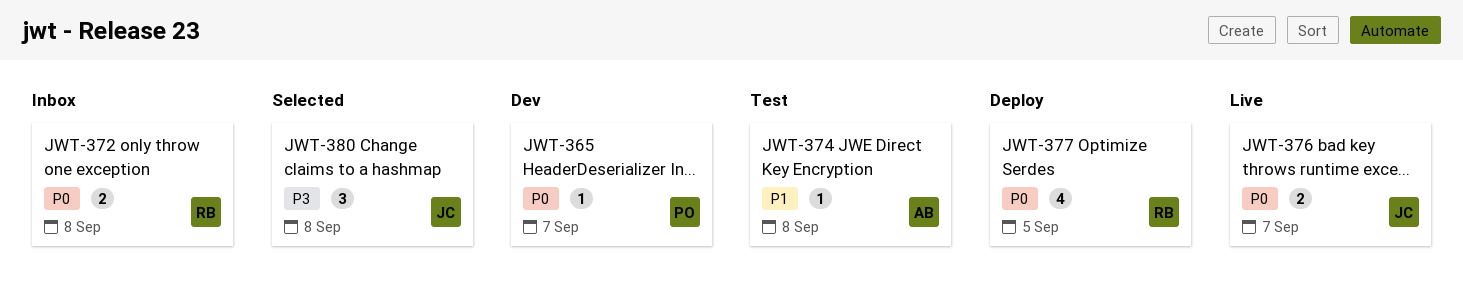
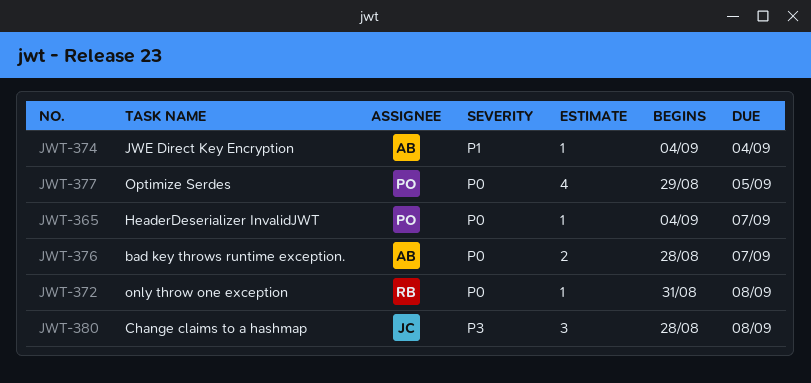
JWT-372, estimate: 2 -> 1
JWT-374, due: Sep 8 -> Sep 4
JWT-376, owner: JC -> AB
JWT-377, owner: RB -> PO

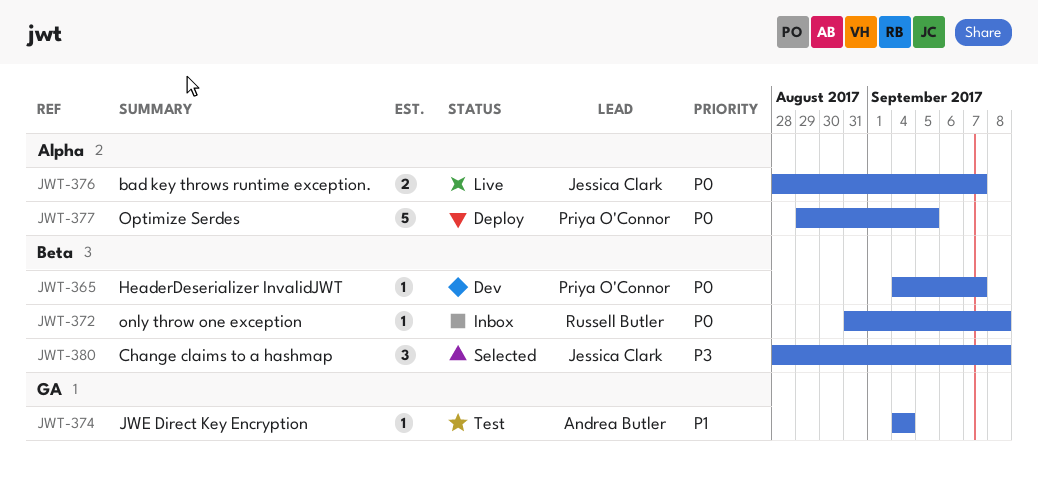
JWT-376, owner: Andrea Butler -> Jessica Clark
JWT-377, estimate: 4 -> 5

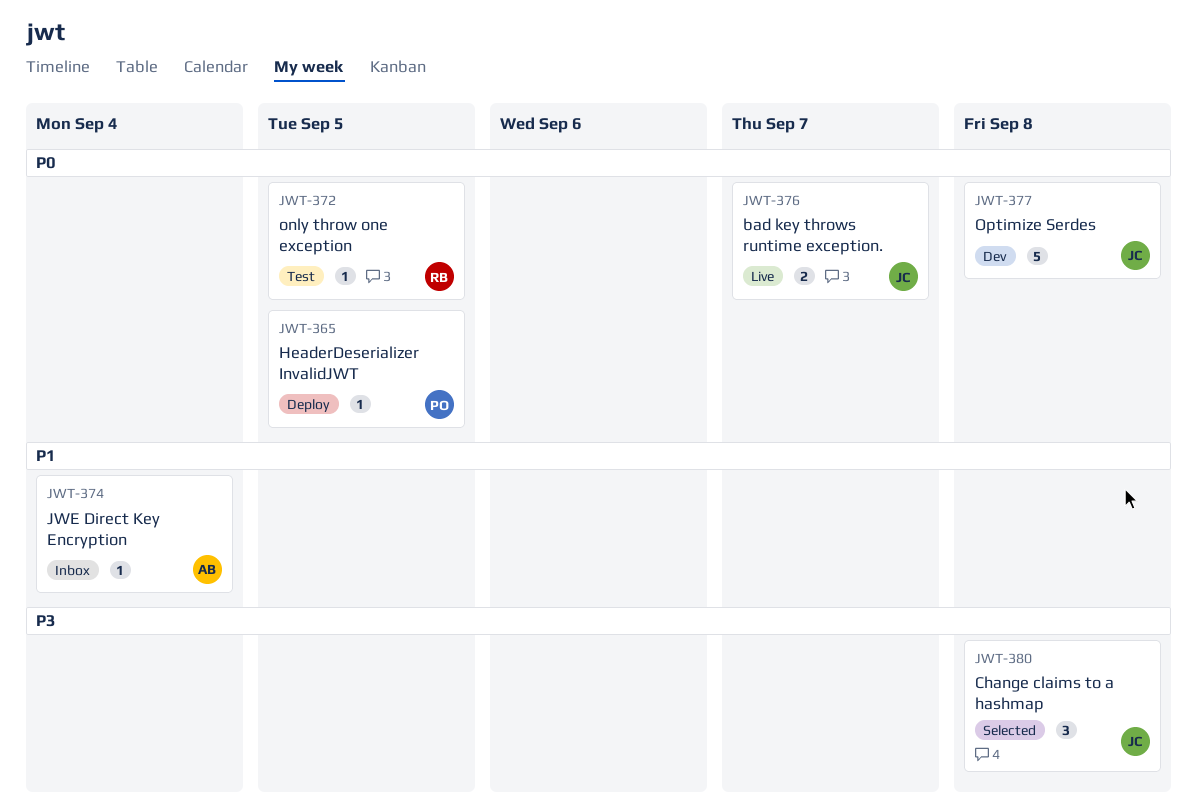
JWT-365, status: Dev -> Deploy
JWT-365, due: Sep 7 -> Sep 5
JWT-372, status: Inbox -> Test
JWT-372, due: Sep 8 -> Sep 5
JWT-374, status: Test -> Inbox
JWT-377, status: Deploy -> Dev
JWT-377, owner: Priya O'Connor -> Jessica Clark
JWT-377, due: Sep 5 -> Sep 8

